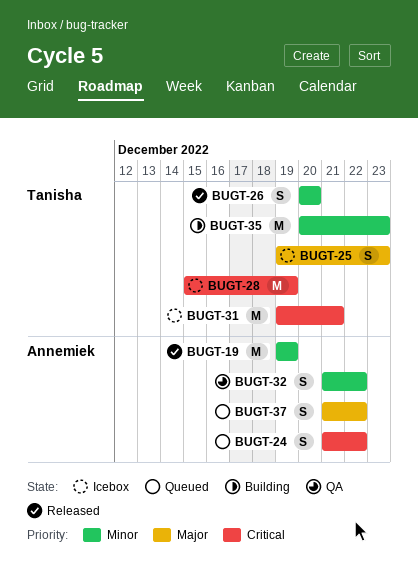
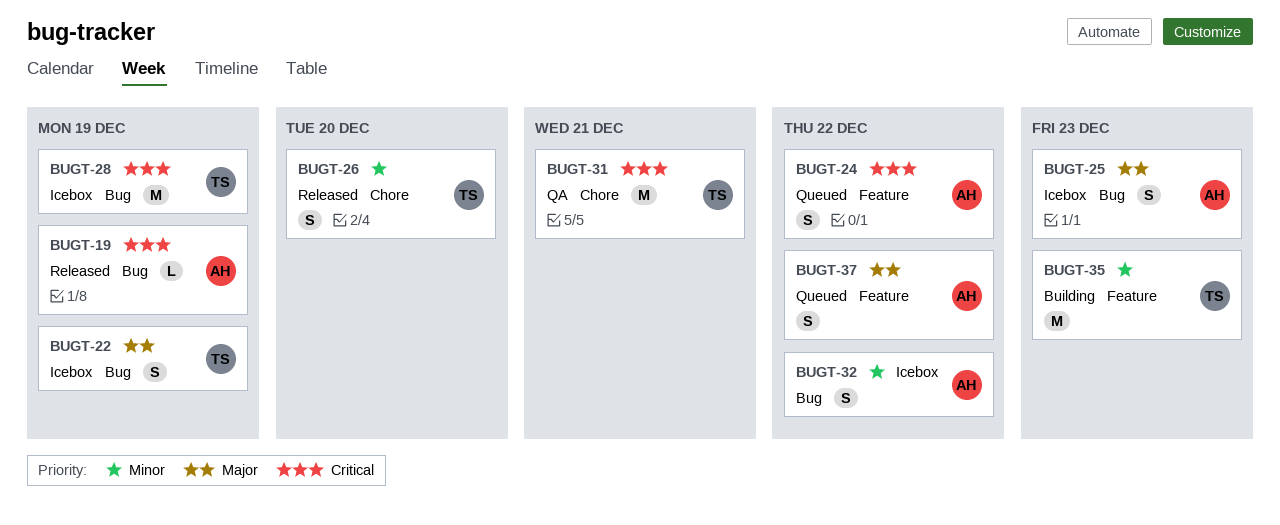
BUGT-19, priority: Minor -> Critical
BUGT-19, estimate: M -> L
BUGT-22: none -> present
BUGT-25, owner: Tanisha -> Annemiek
BUGT-31, status: Icebox -> QA
BUGT-32, status: QA -> Icebox

